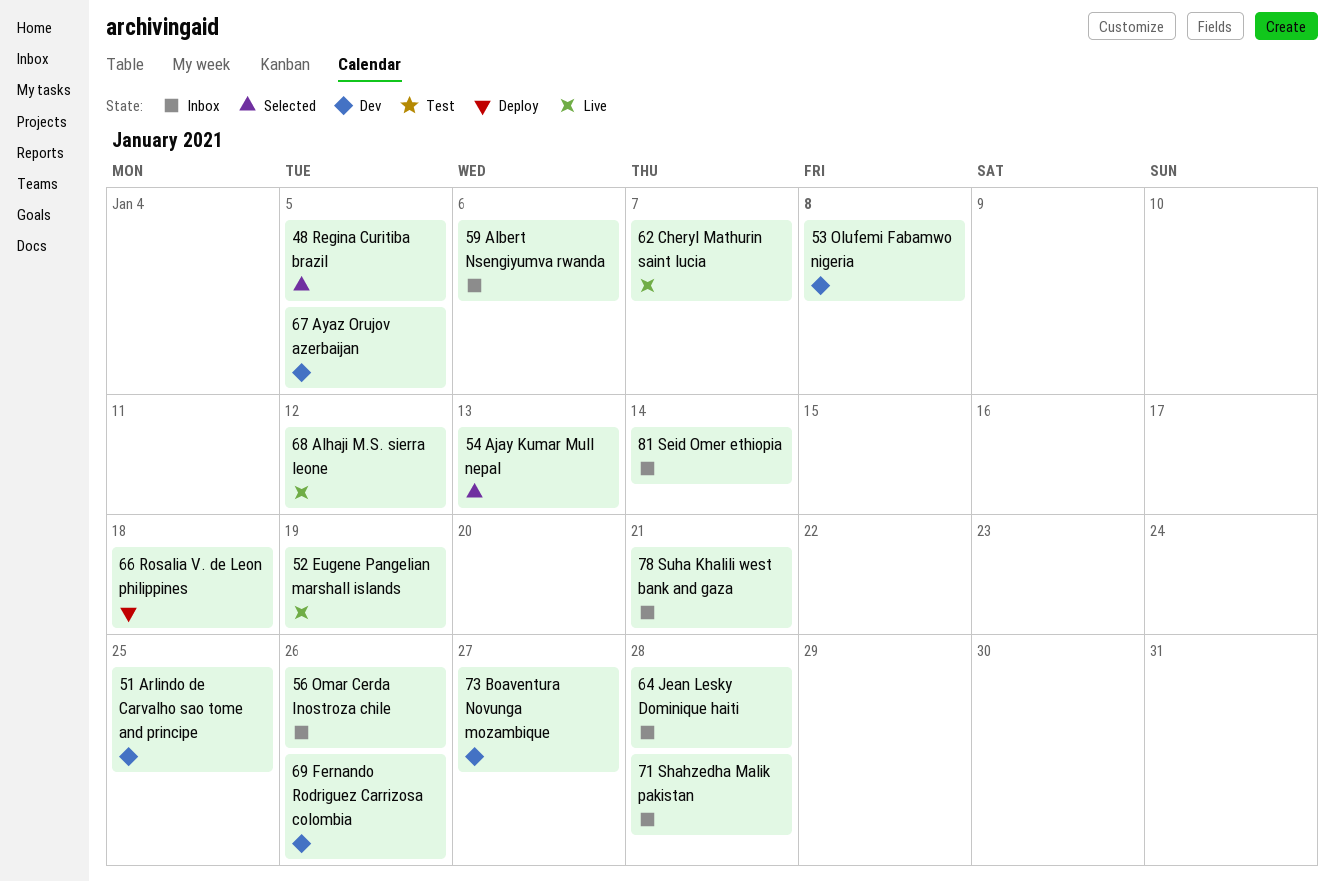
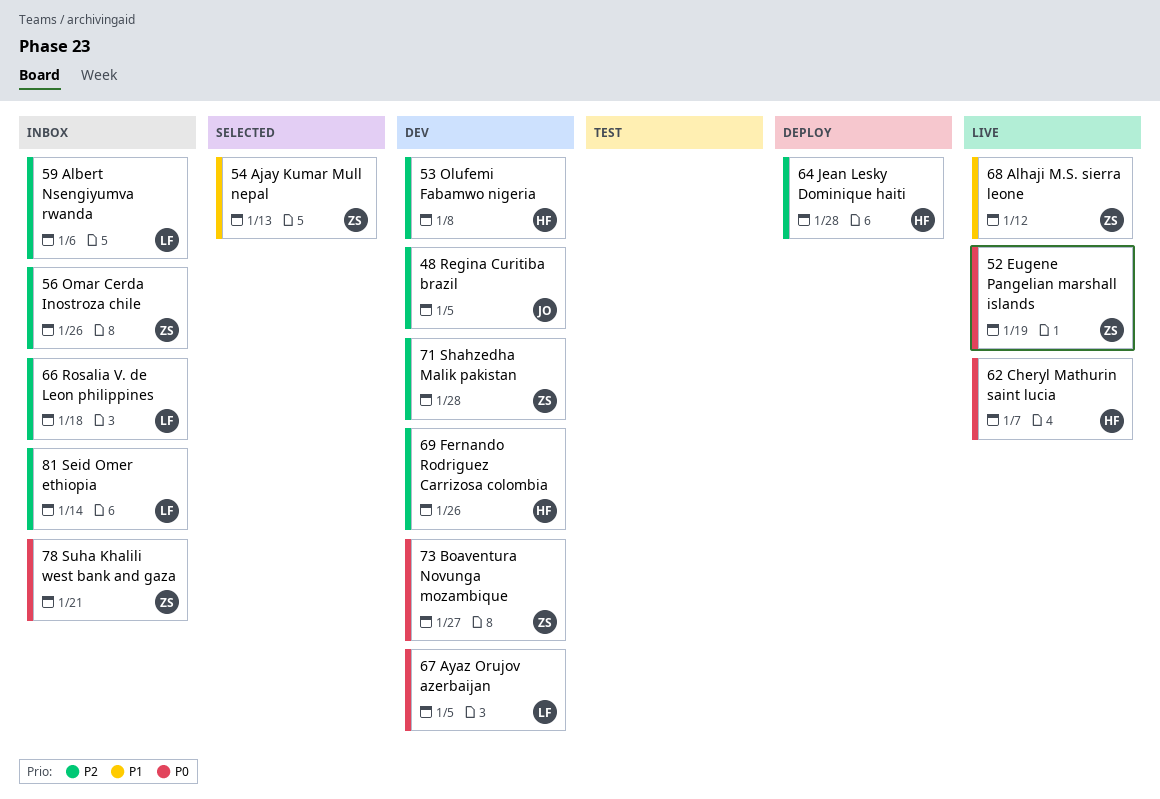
48 Regina Curitiba brazil, status: Selected -> Dev
51 Arlindo de Carvalho sao tome and principe: present -> none
64 Jean Lesky Dominique haiti, status: Inbox -> Deploy
66 Rosalia V. de Leon philippines, status: Deploy -> Inbox
71 Shahzedha Malik pakistan, status: Inbox -> Dev

